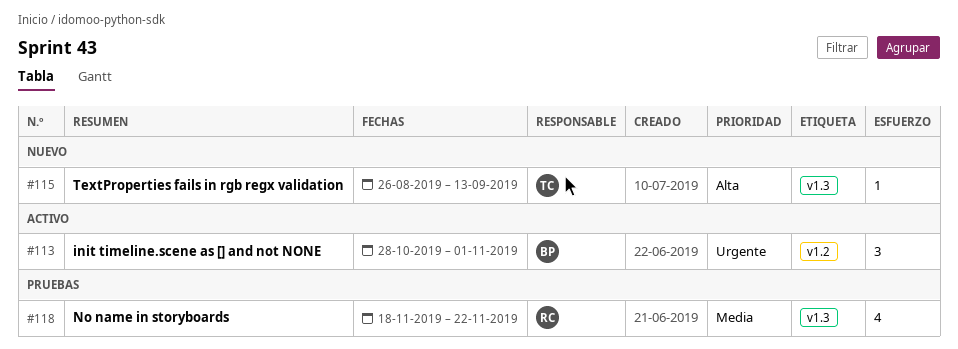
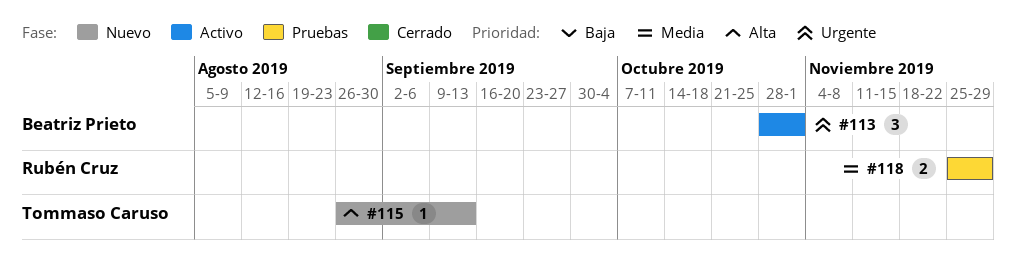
#118, estimate: 4 -> 2
#118, start: Nov 18 -> Nov 25
#118, due: Nov 22 -> Nov 29

